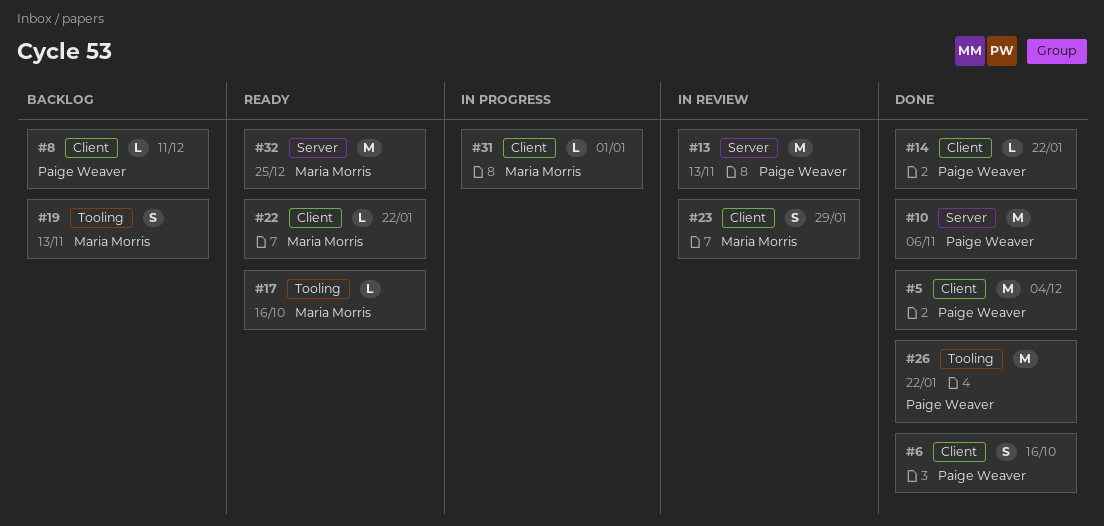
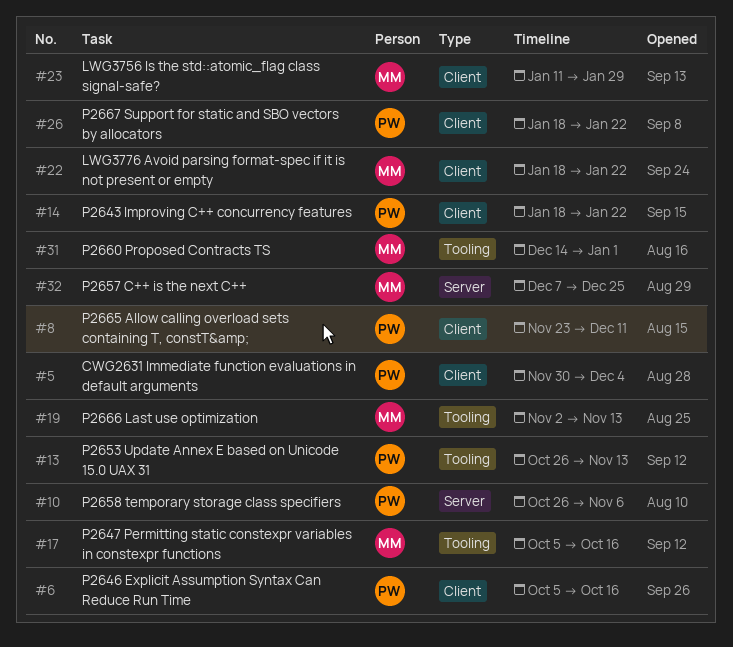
#13, label: Server -> Tooling
#26, label: Tooling -> Client
#31, label: Client -> Tooling

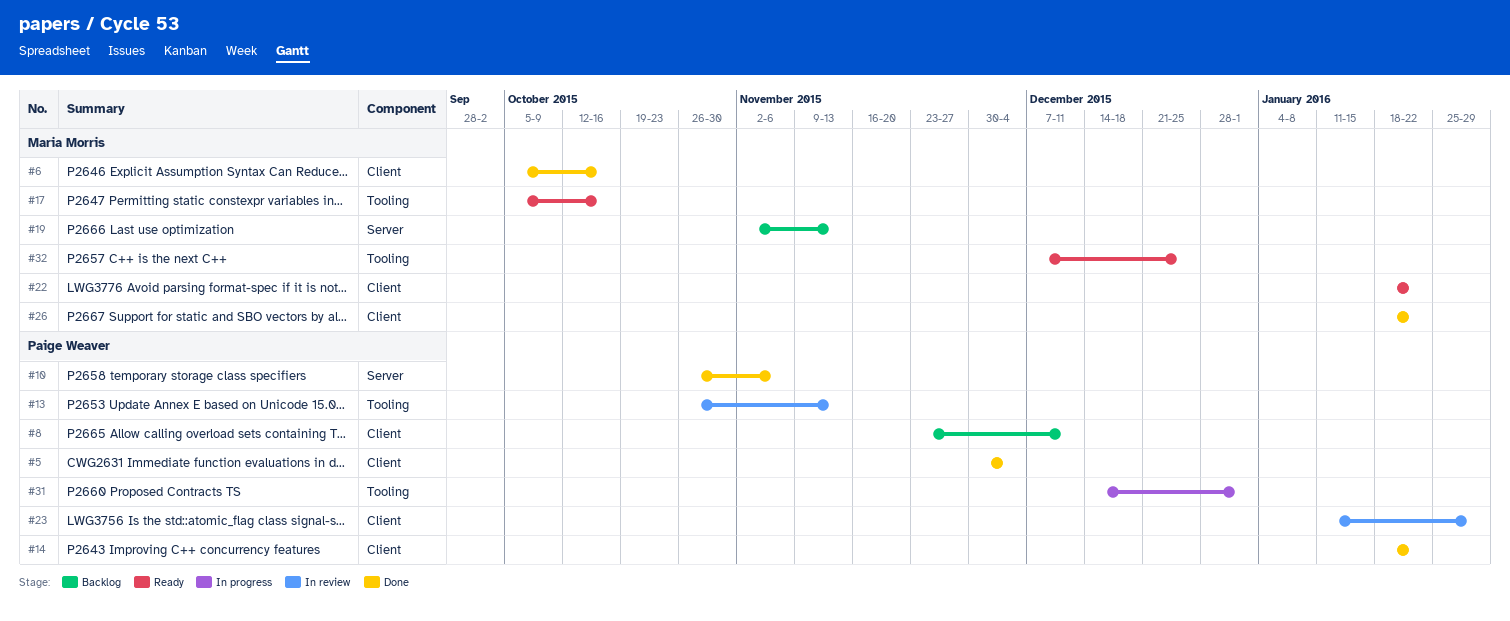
#6, owner: Paige Weaver -> Maria Morris
#19, label: Tooling -> Server
#23, owner: Maria Morris -> Paige Weaver
#26, owner: Paige Weaver -> Maria Morris
#31, owner: Maria Morris -> Paige Weaver
#32, label: Server -> Tooling

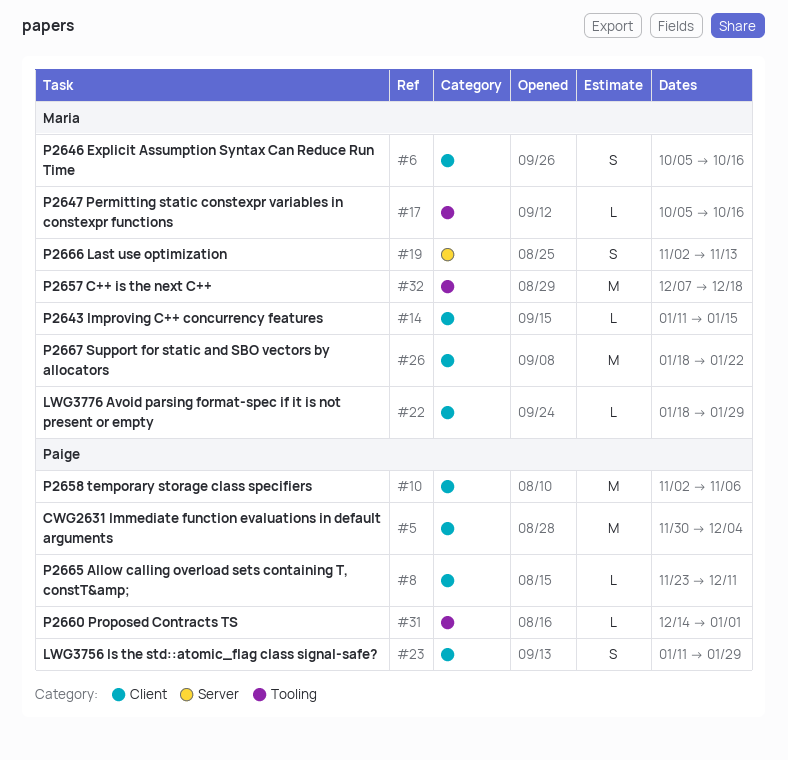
#10, label: Server -> Client
#10, start: Oct 26 -> Nov 2
#13: present -> none
#14, owner: Paige Weaver -> Maria Morris
#14, start: Jan 18 -> Jan 11
#14, due: Jan 22 -> Jan 15
#22, due: Jan 22 -> Jan 29
#32, due: Dec 25 -> Dec 18

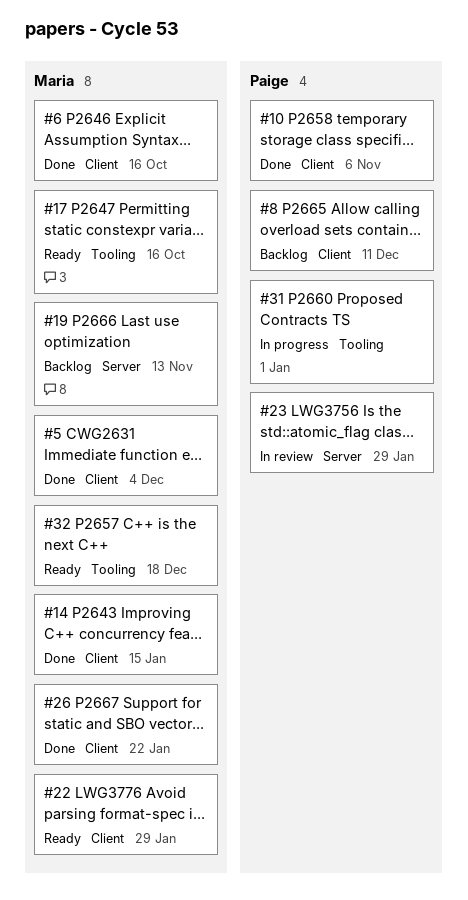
#5, owner: Paige -> Maria
#23, label: Client -> Server

